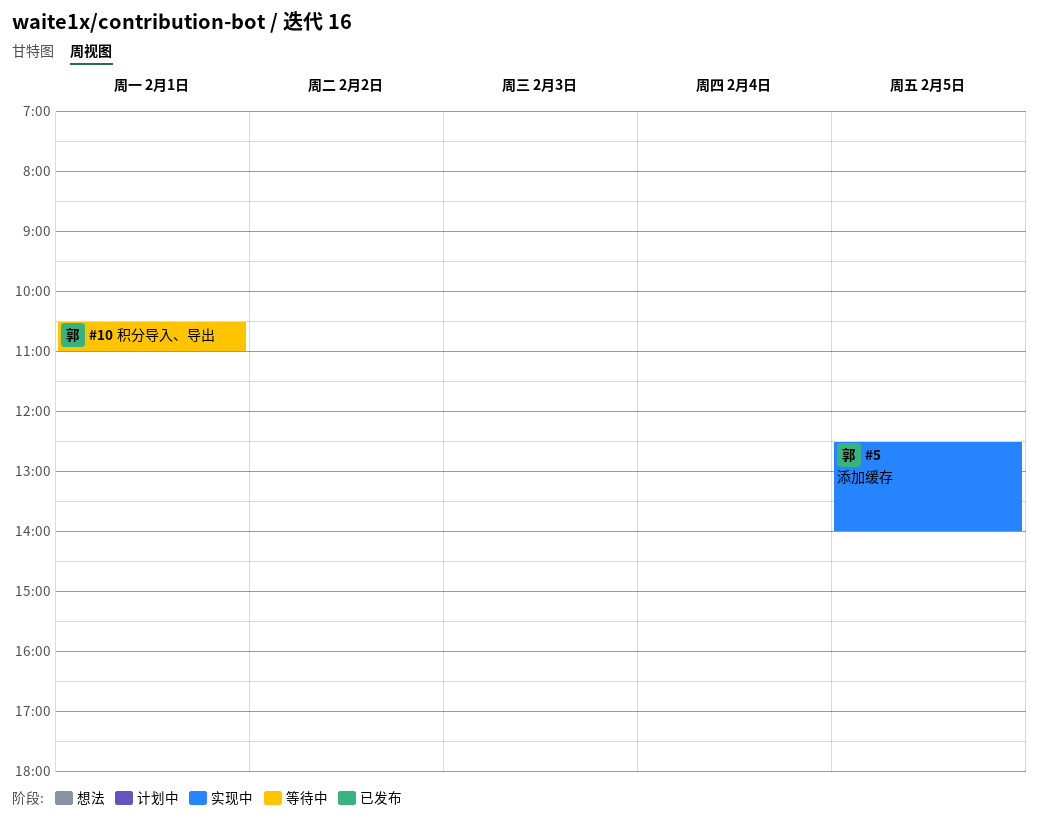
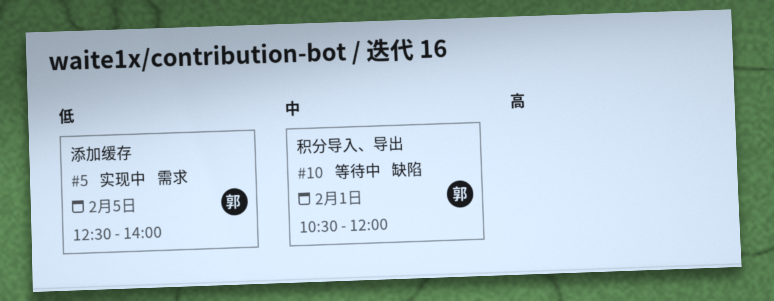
#10, ends: 11:00 -> 12:00

